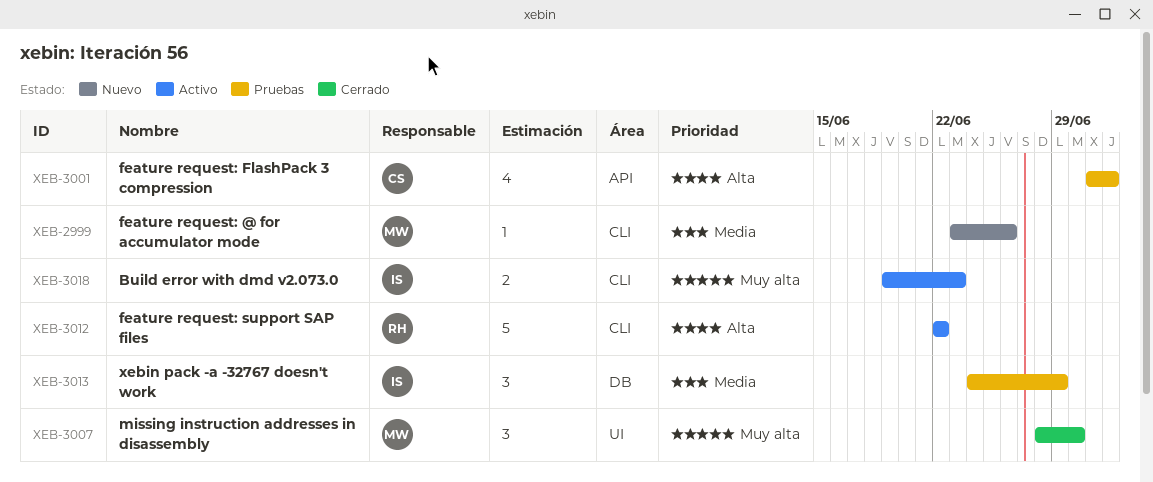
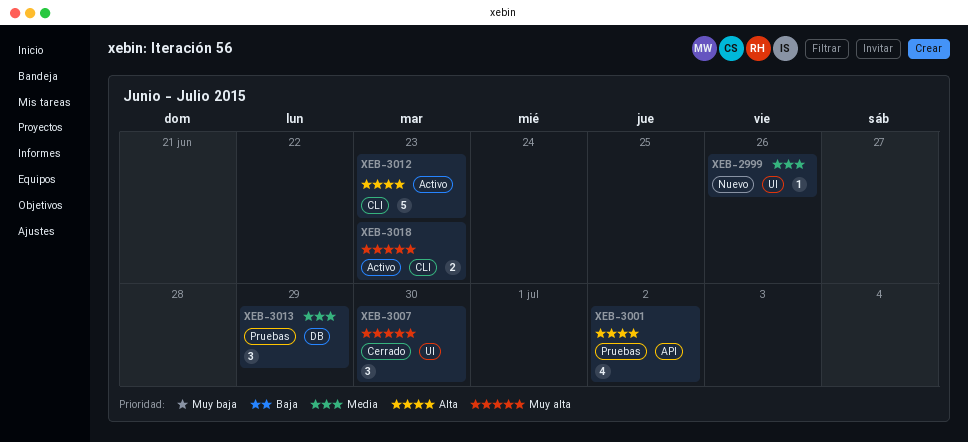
XEB-2999, label: CLI -> UI
XEB-3012, due: Jun 22 -> Jun 23

